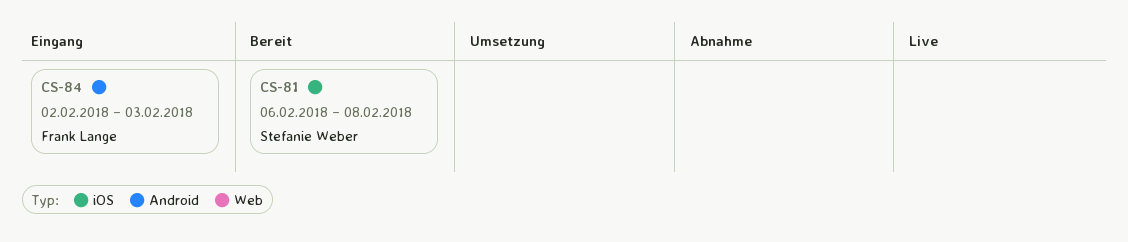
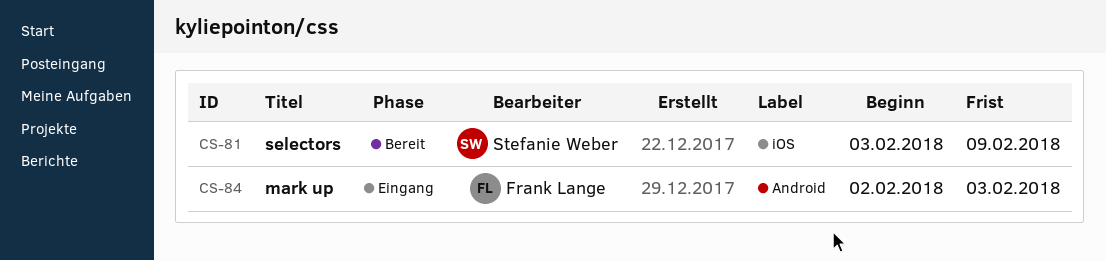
CS-81, start: Feb 6 -> Feb 3
CS-81, due: Feb 8 -> Feb 9

